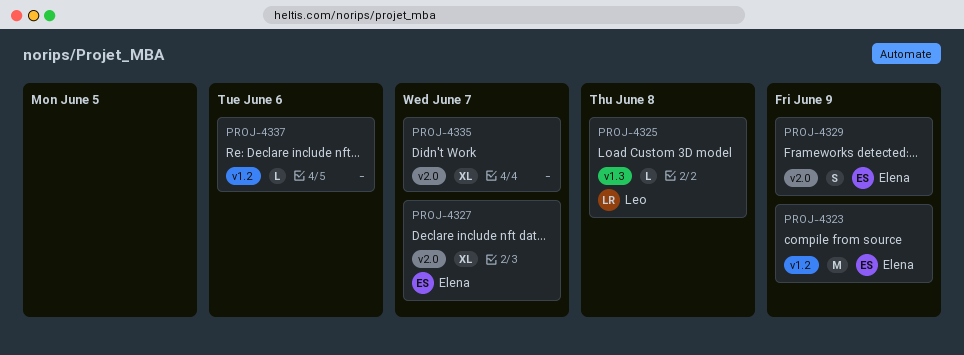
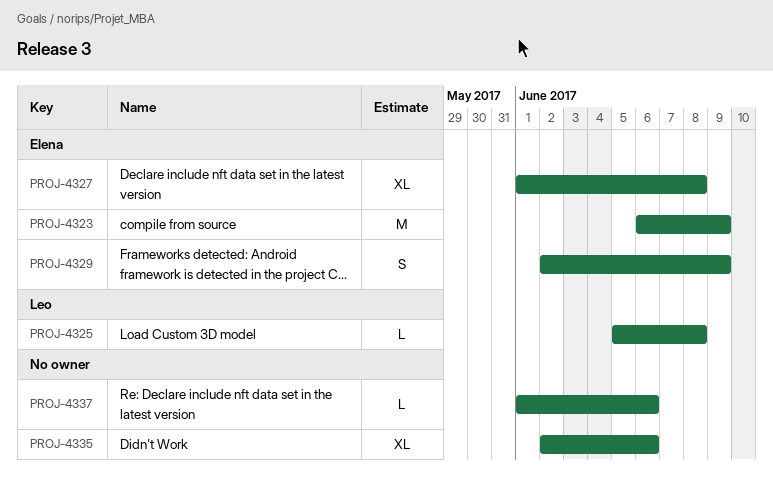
PROJ-4327, due: Jun 7 -> Jun 8
PROJ-4335, due: Jun 7 -> Jun 6

